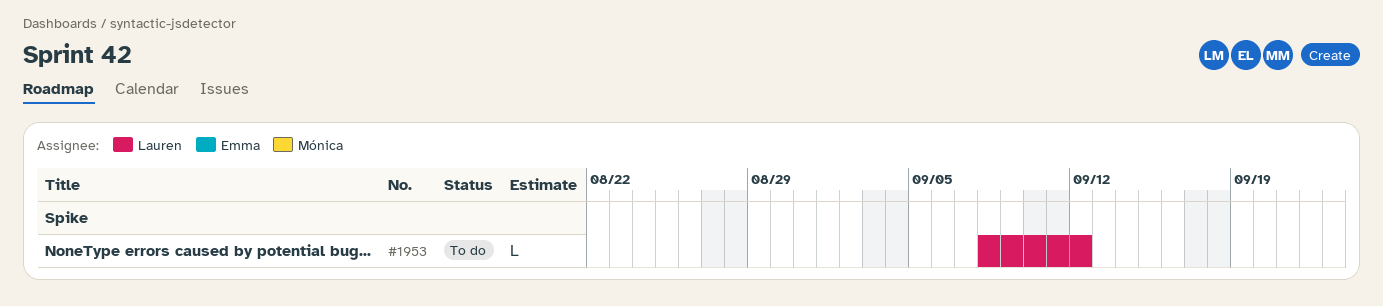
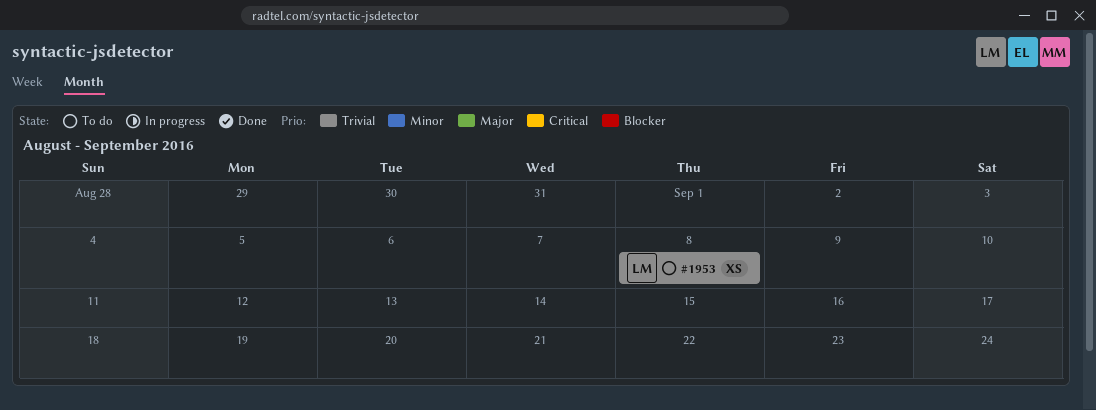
#1953, estimate: L -> XS
#1953, due: Sep 12 -> Sep 8

